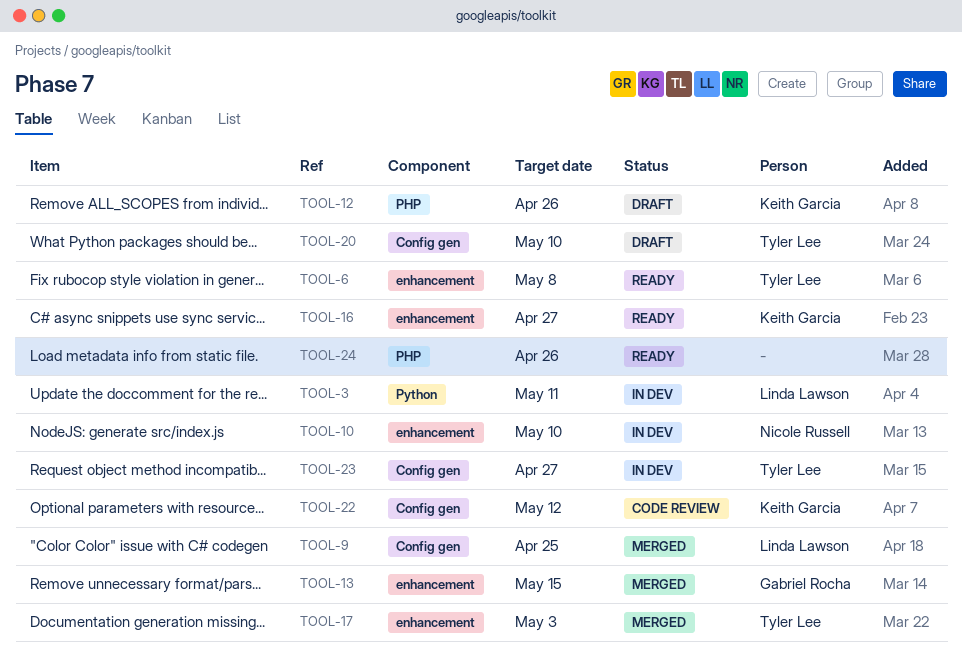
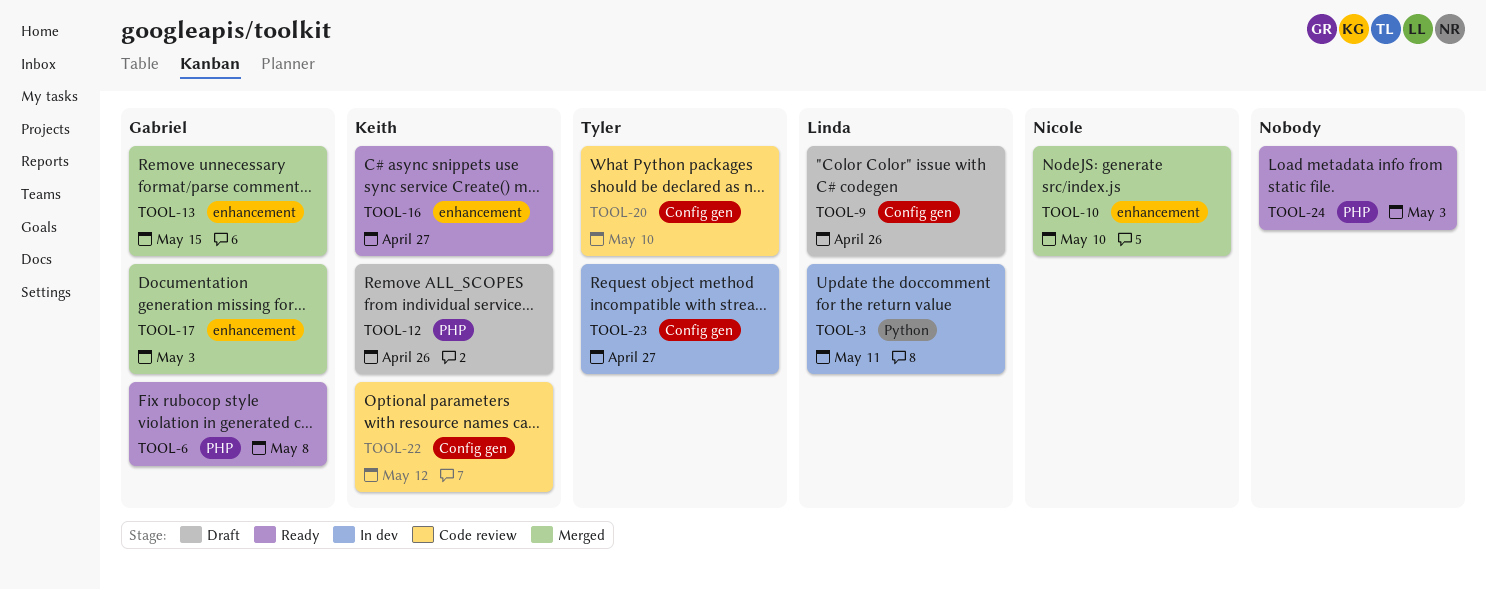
TOOL-6, owner: Tyler Lee -> Gabriel Rocha
TOOL-6, label: enhancement -> PHP
TOOL-9, status: Merged -> Draft
TOOL-9, due: Apr 25 -> Apr 26
TOOL-10, status: In dev -> Merged
TOOL-17, owner: Tyler Lee -> Gabriel Rocha
TOOL-20, status: Draft -> Code review
TOOL-24, due: Apr 26 -> May 3

